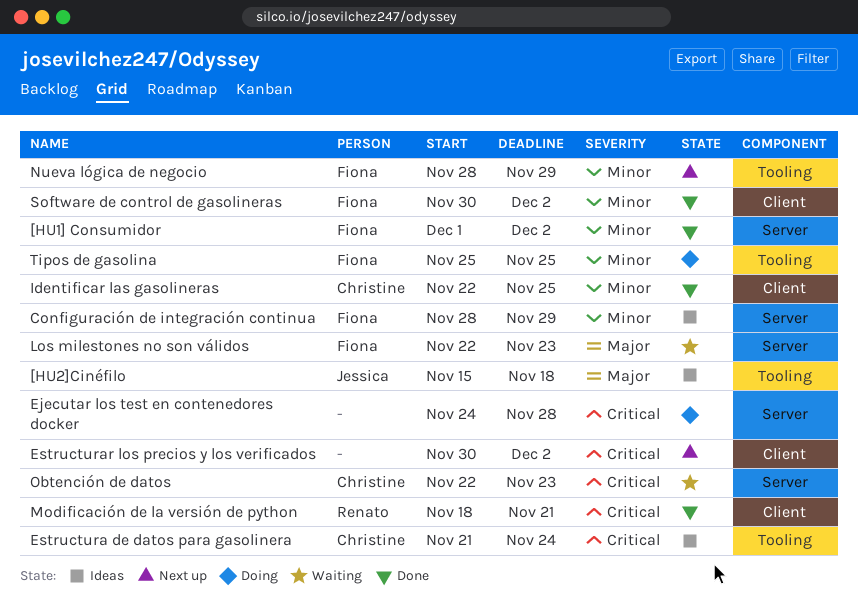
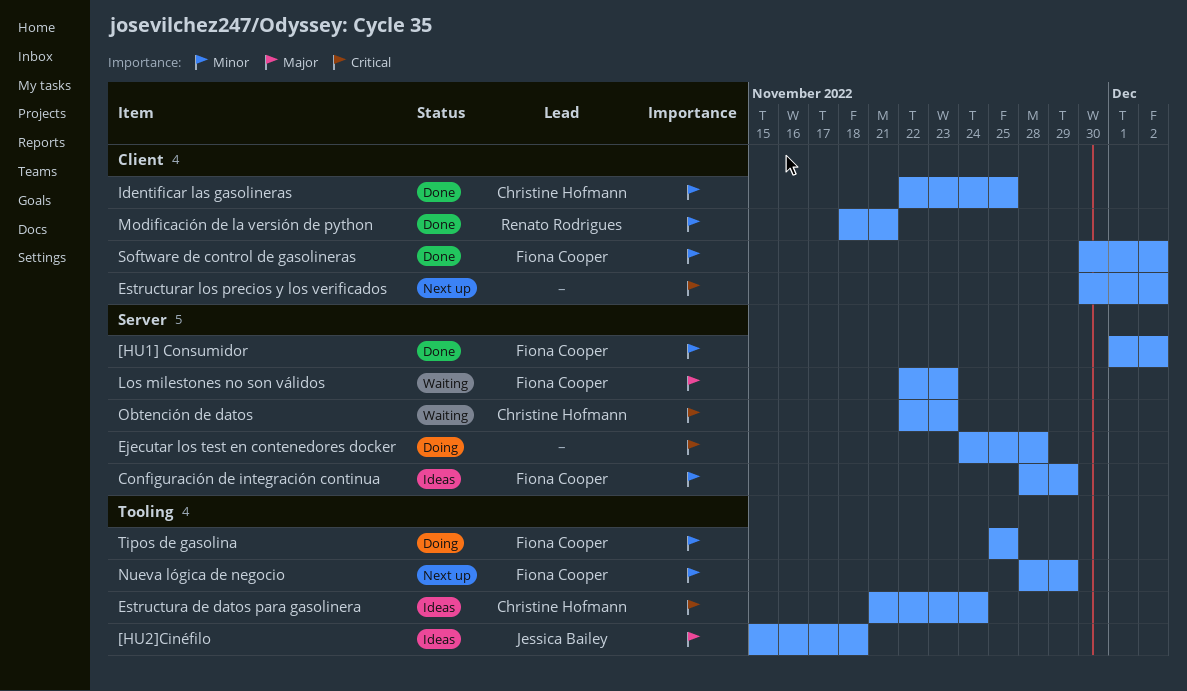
Modificación de la versión de python, priority: Critical -> Minor

